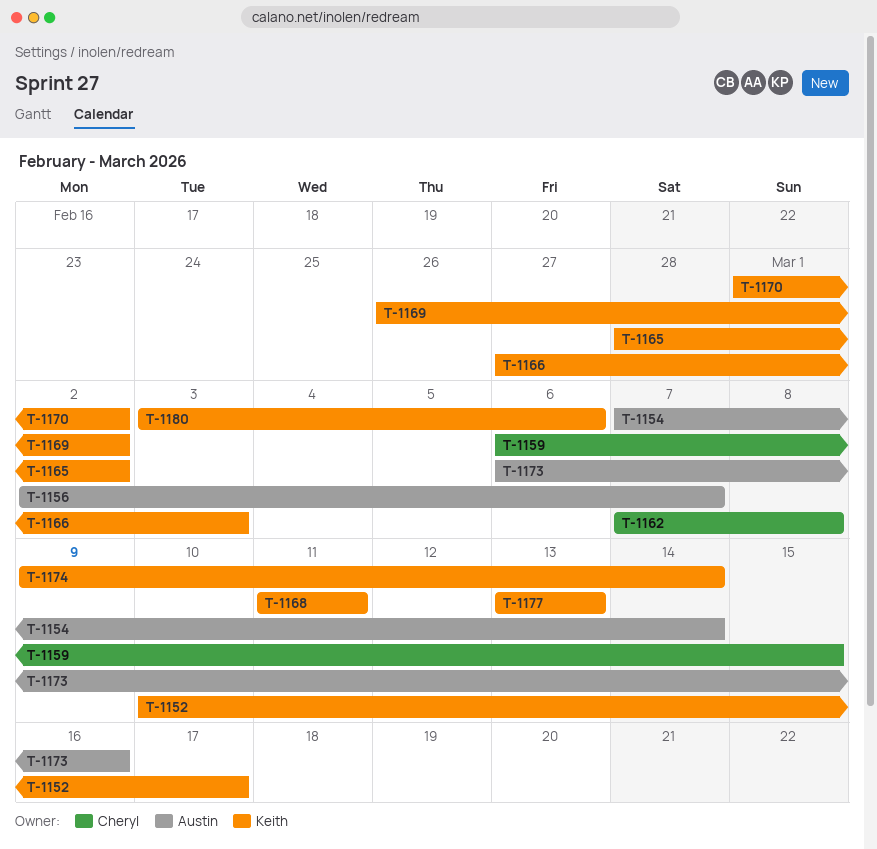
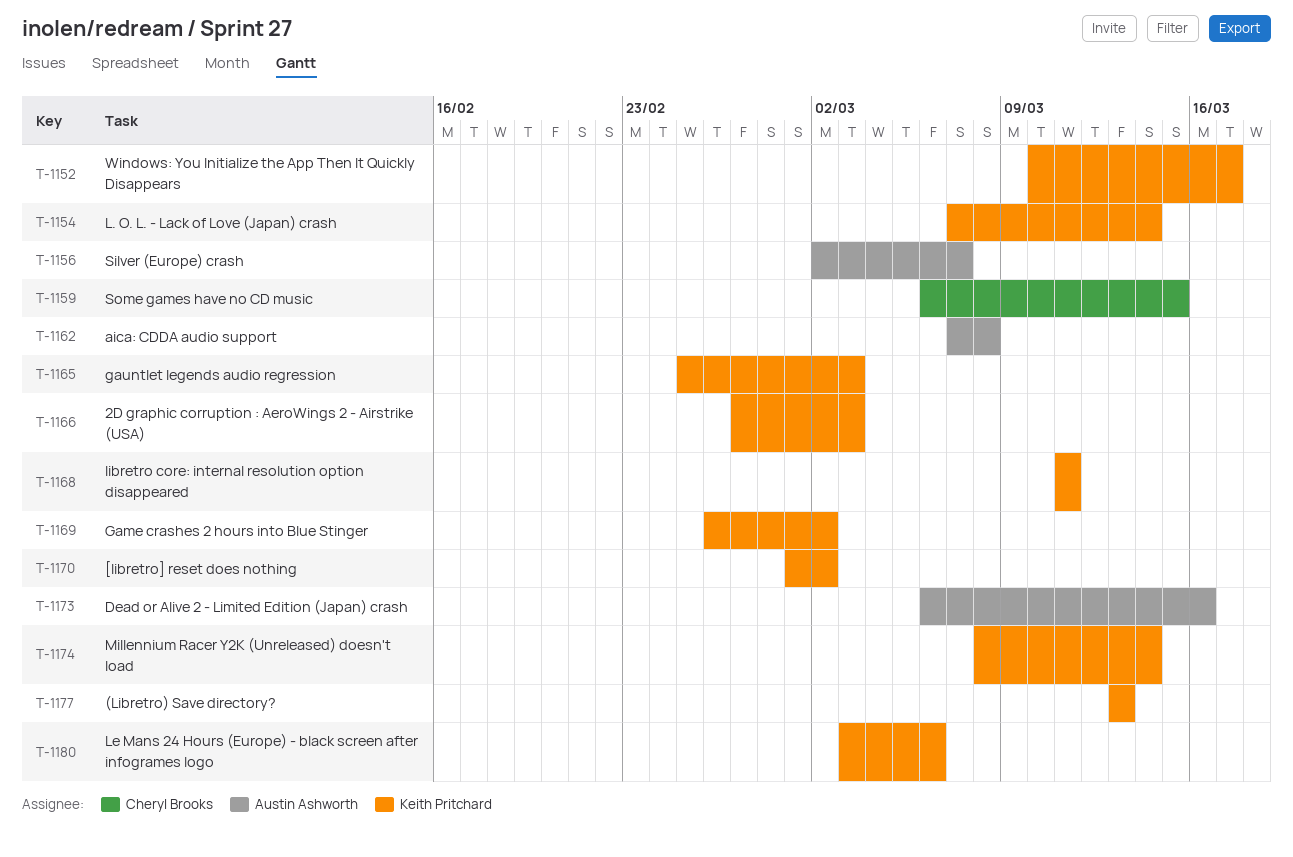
T-1154, owner: Austin Ashworth -> Keith Pritchard
T-1162, owner: Cheryl Brooks -> Austin Ashworth
T-1165, start: Feb 28 -> Feb 25
T-1165, due: Mar 2 -> Mar 3
T-1174, start: Mar 9 -> Mar 8

